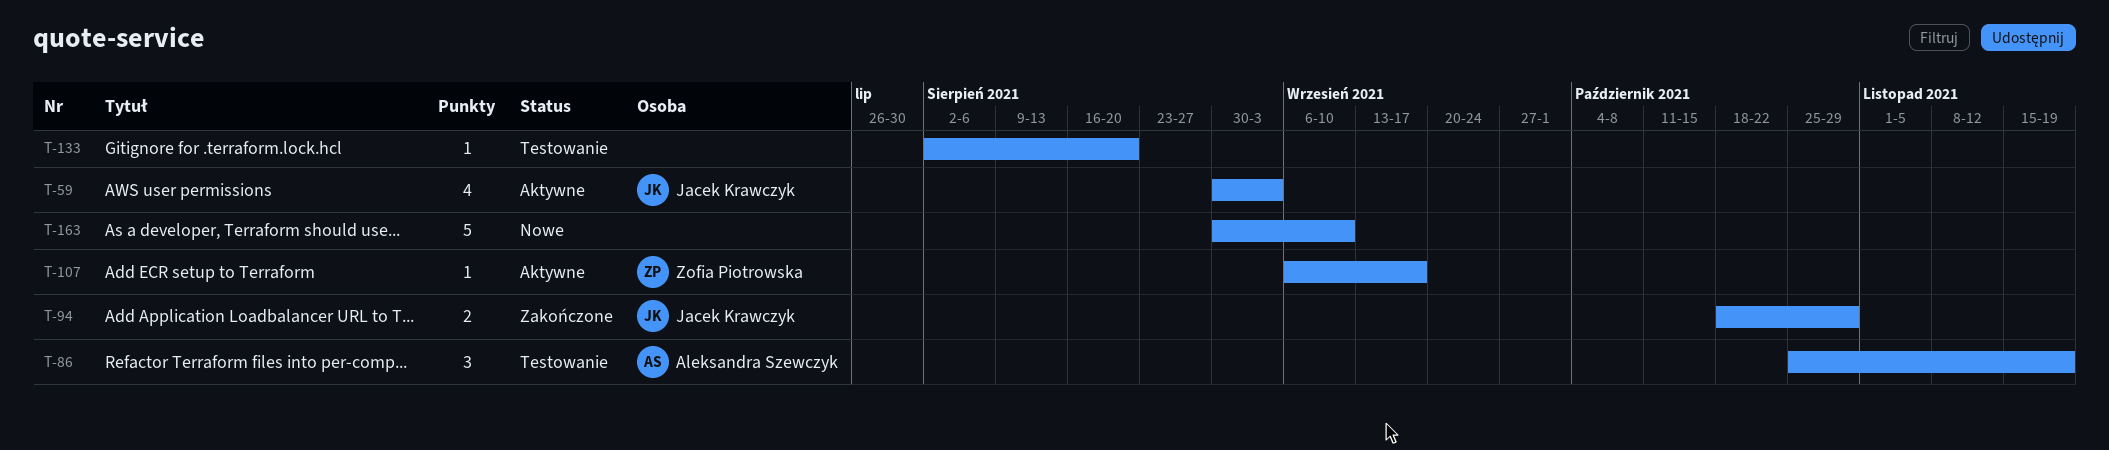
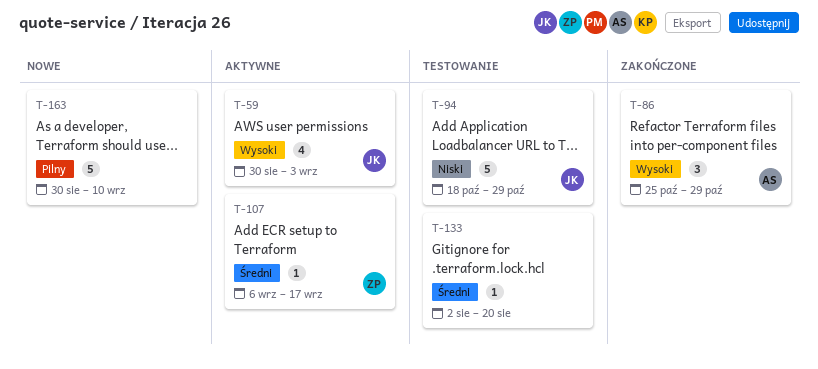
T-86, status: Testowanie -> Zakończone
T-86, due: Nov 19 -> Oct 29
T-94, status: Zakończone -> Testowanie
T-94, estimate: 2 -> 5

